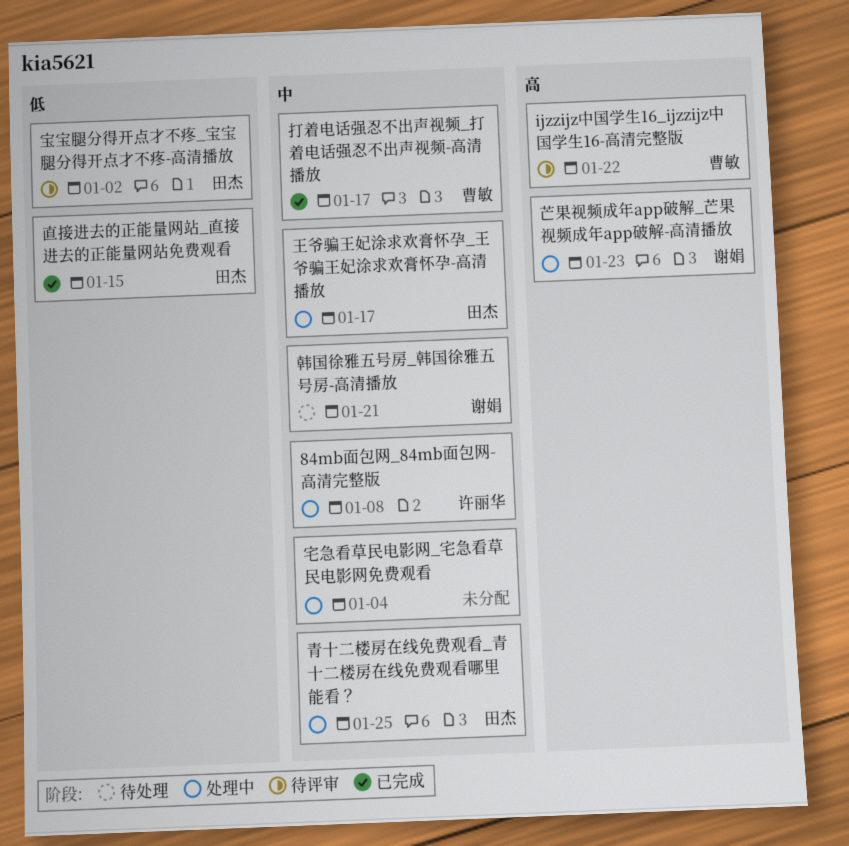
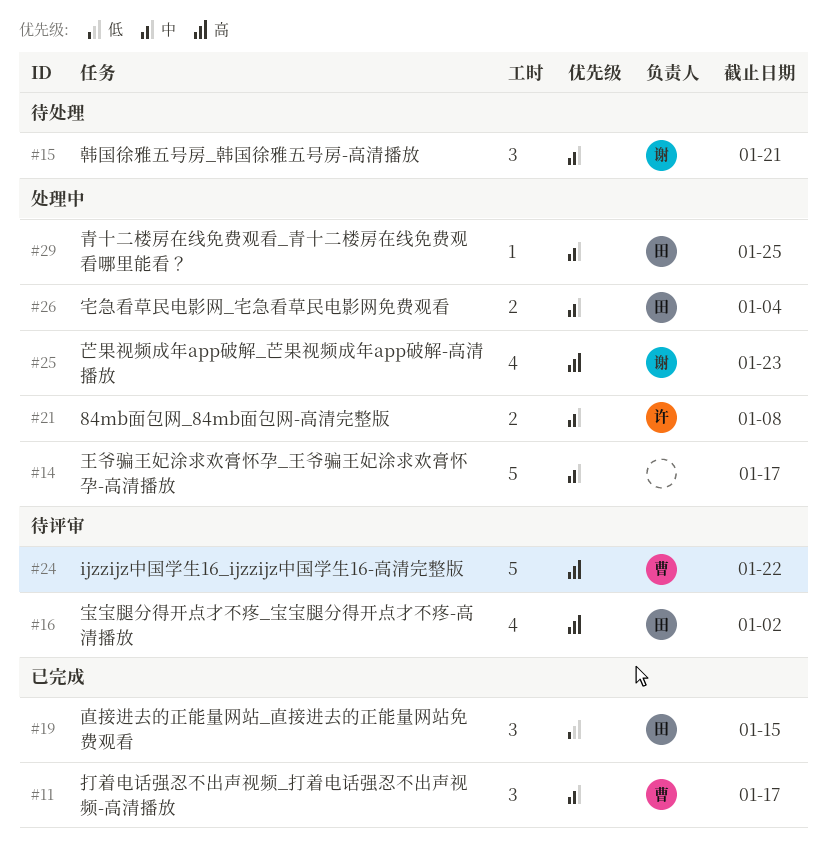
宅急看草民电影网_宅急看草民电影网免费观看, owner: none -> 田杰
宝宝腿分得开点才不疼_宝宝腿分得开点才不疼-高清播放, priority: 低 -> 高
王爷骗王妃涂求欢膏怀孕_王爷骗王妃涂求欢膏怀孕-高清播放, owner: 田杰 -> none

